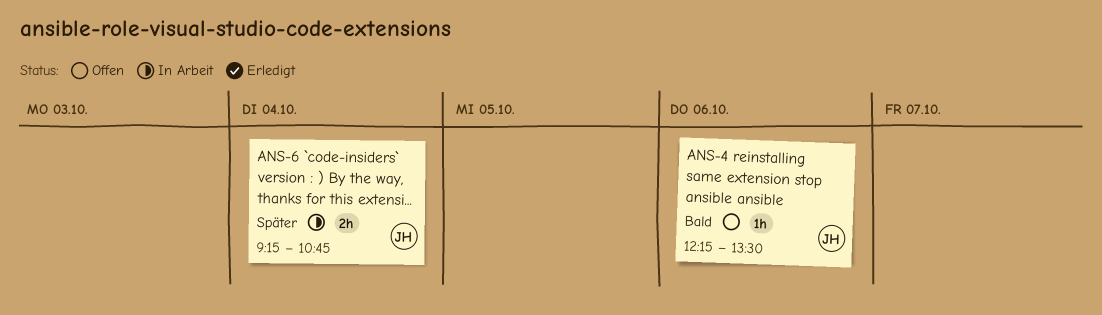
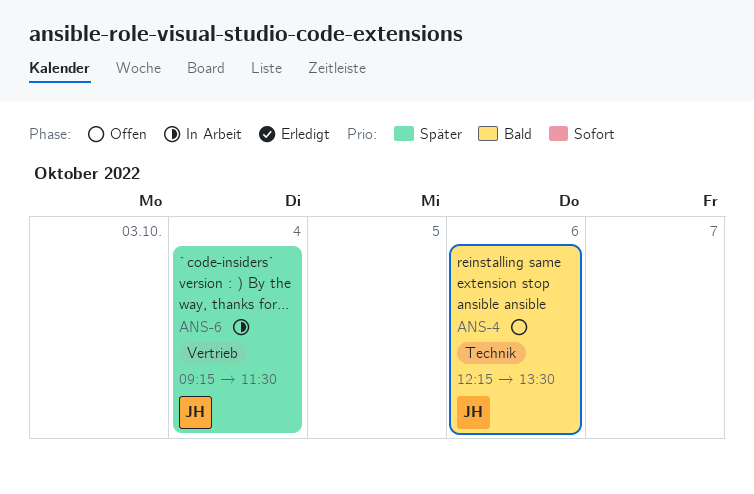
ANS-6, ends: 10:45 -> 11:30

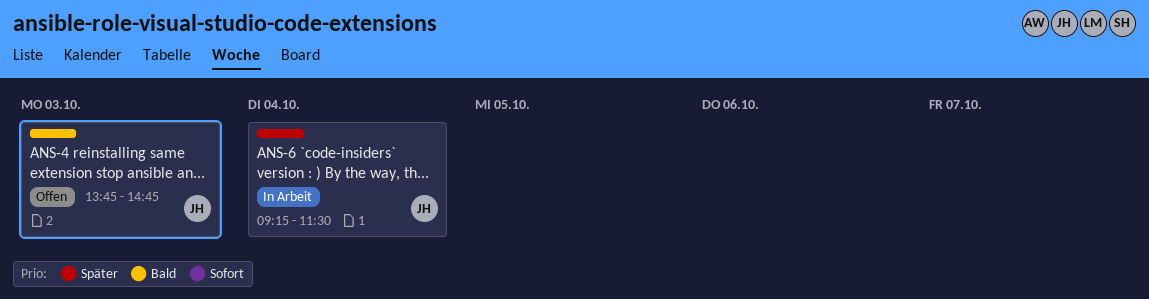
ANS-4, day: Oct 6 -> Oct 3
ANS-4, begins: 12:15 -> 13:45
ANS-4, ends: 13:30 -> 14:45

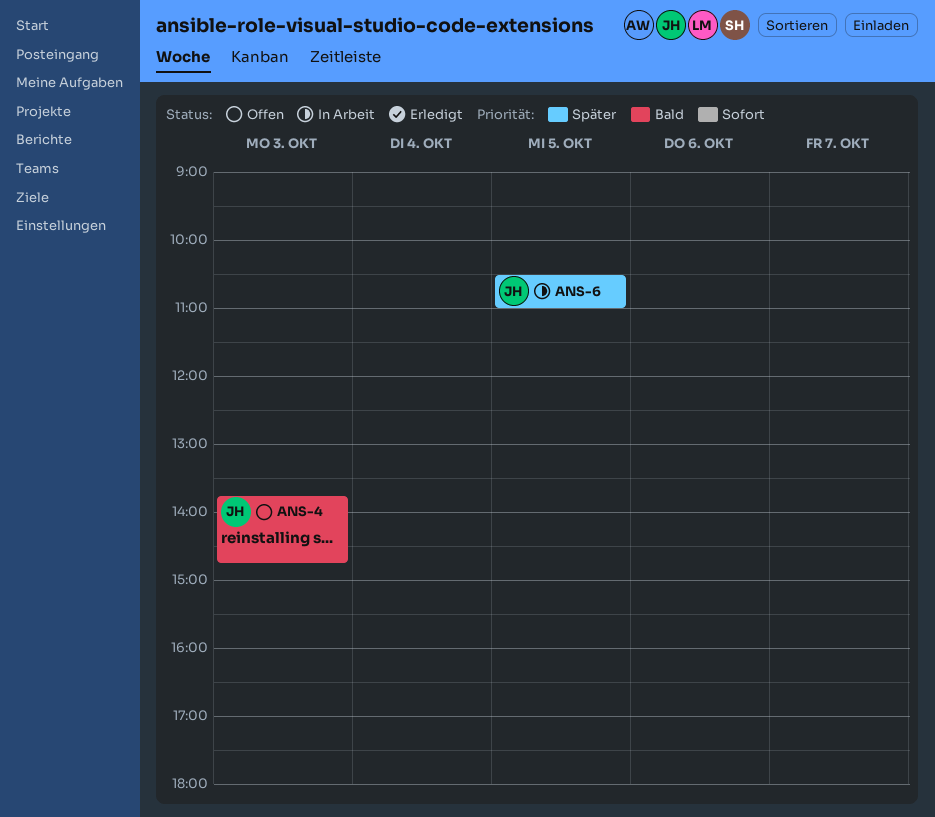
ANS-6, day: Oct 4 -> Oct 5
ANS-6, begins: 09:15 -> 10:30
ANS-6, ends: 11:30 -> 11:00

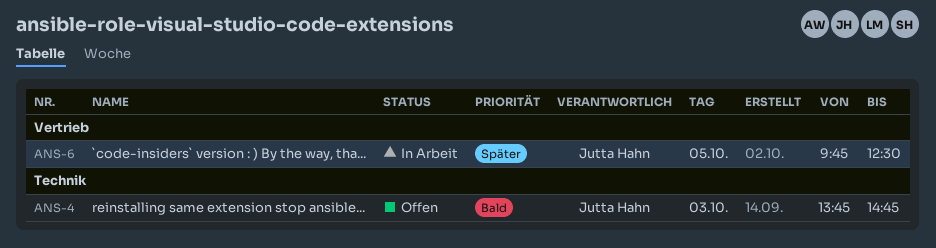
ANS-6, begins: 10:30 -> 09:45
ANS-6, ends: 11:00 -> 12:30

